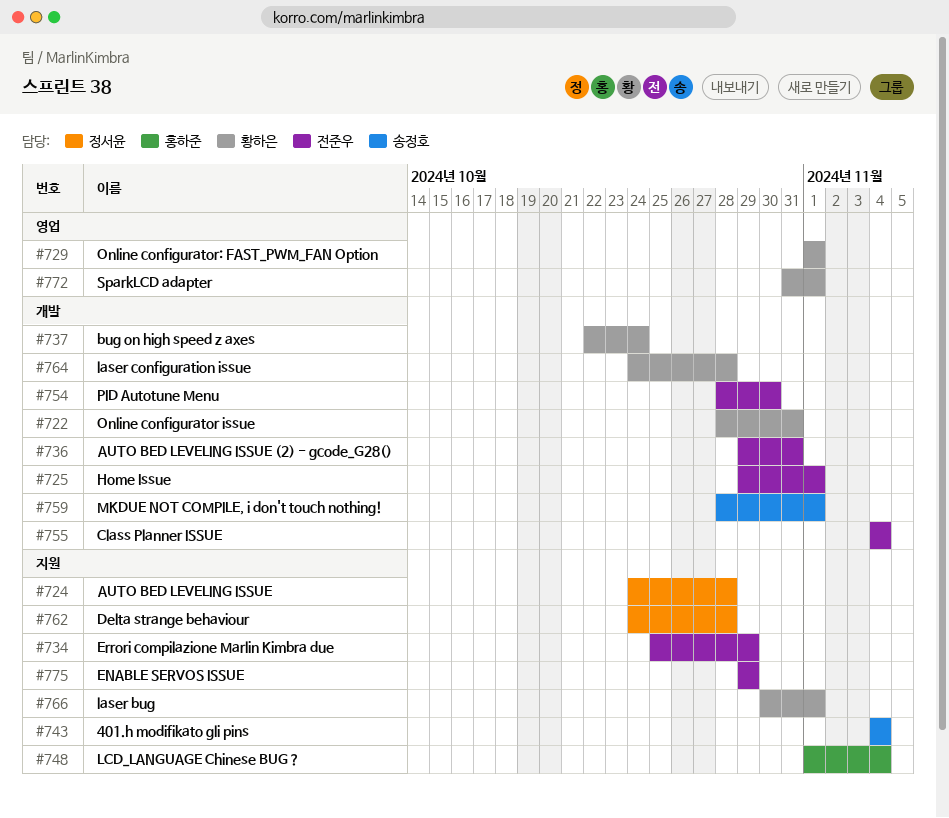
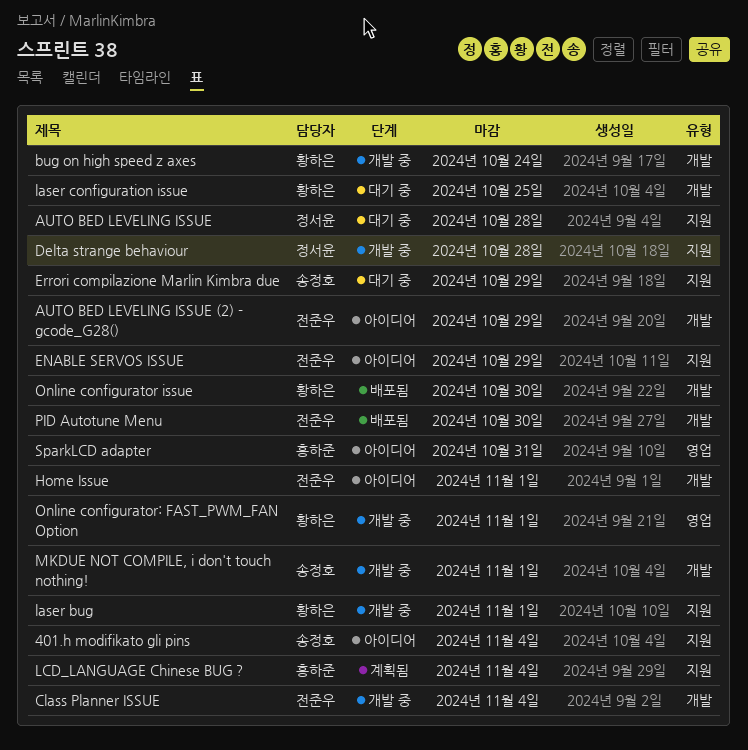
AUTO BED LEVELING ISSUE (2) - gcode_G28(), due: Oct 31 -> Oct 29
Errori compilazione Marlin Kimbra due, owner: 전준우 -> 송정호
laser configuration issue, due: Oct 28 -> Oct 25
Online configurator issue, due: Oct 31 -> Oct 30
SparkLCD adapter, owner: 황하은 -> 홍하준
SparkLCD adapter, due: Nov 1 -> Oct 31

